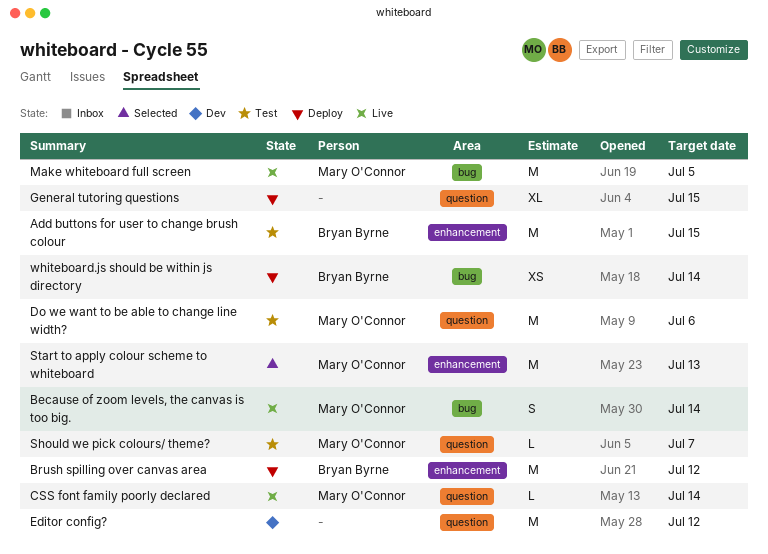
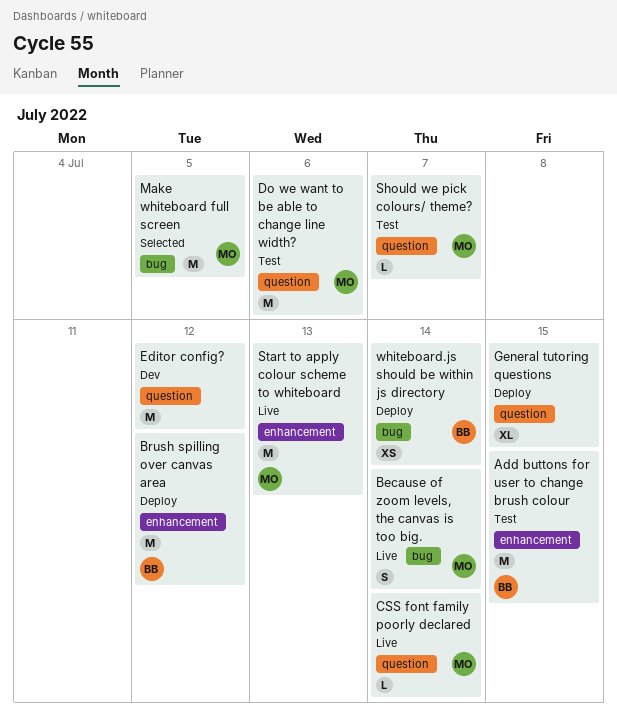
Make whiteboard full screen, status: Live -> Selected
Start to apply colour scheme to whiteboard, status: Selected -> Live

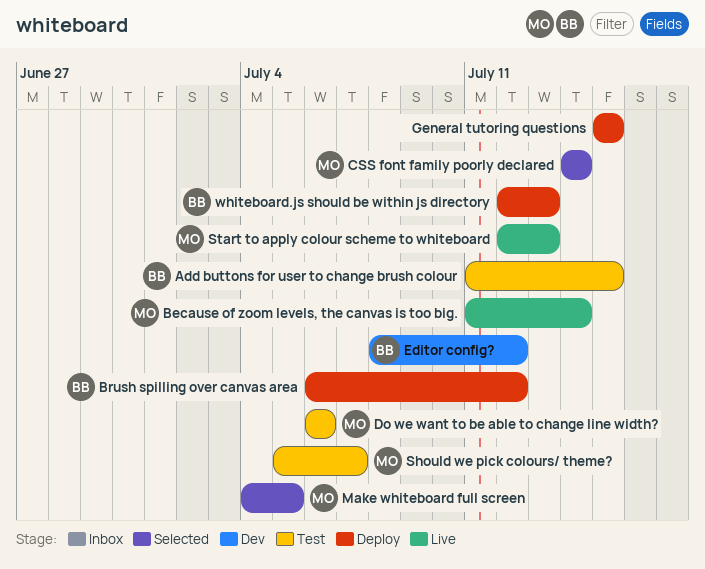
CSS font family poorly declared, status: Live -> Selected
Editor config?, owner: none -> BB
whiteboard.js should be within js directory, due: Jul 14 -> Jul 13

